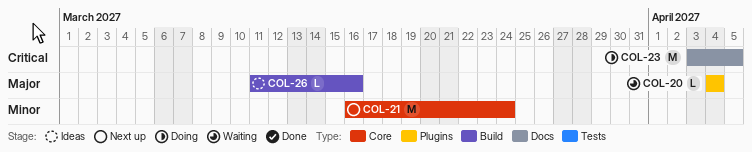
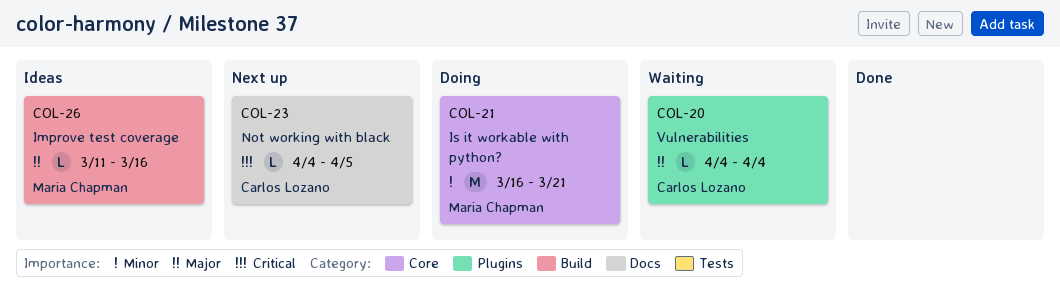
COL-21, status: Next up -> Doing
COL-21, due: Mar 24 -> Mar 21
COL-23, status: Doing -> Next up
COL-23, estimate: M -> L
COL-23, start: Apr 3 -> Apr 4

